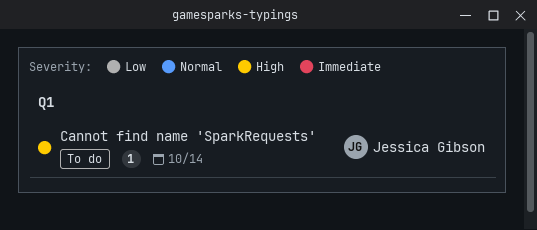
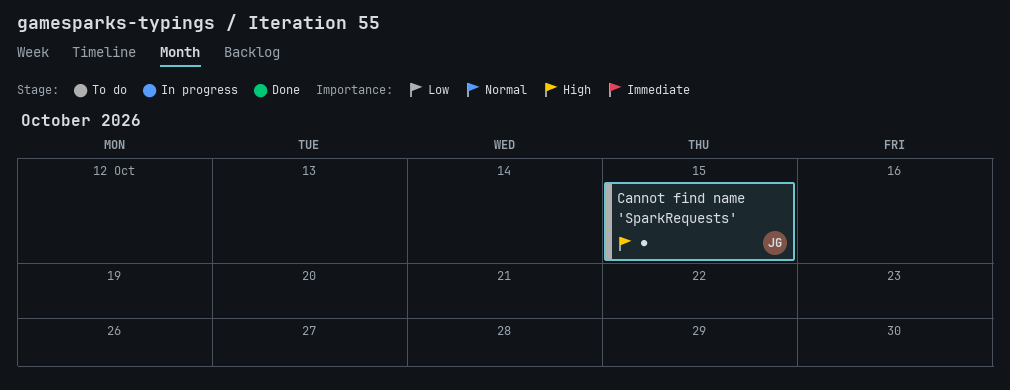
Cannot find name 'SparkRequests', due: Oct 14 -> Oct 15

